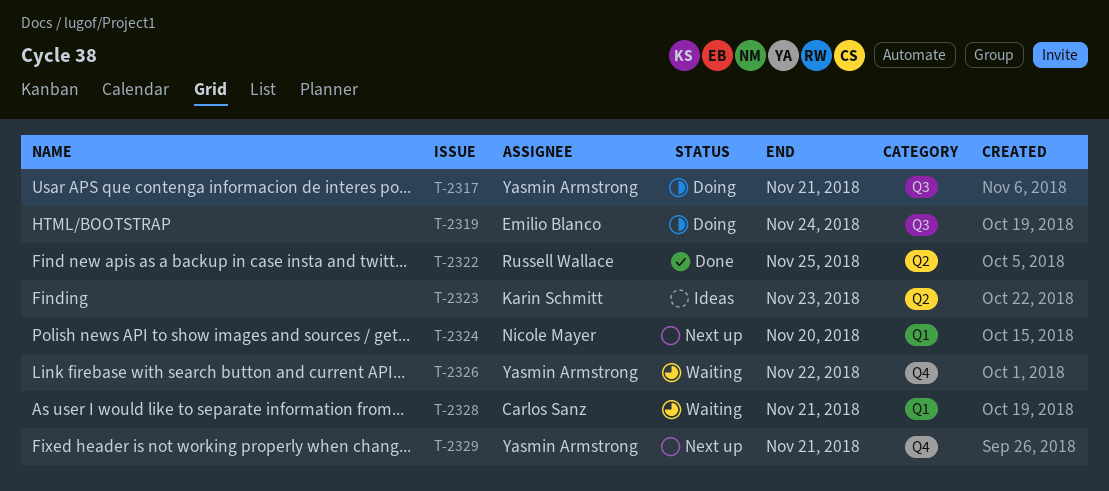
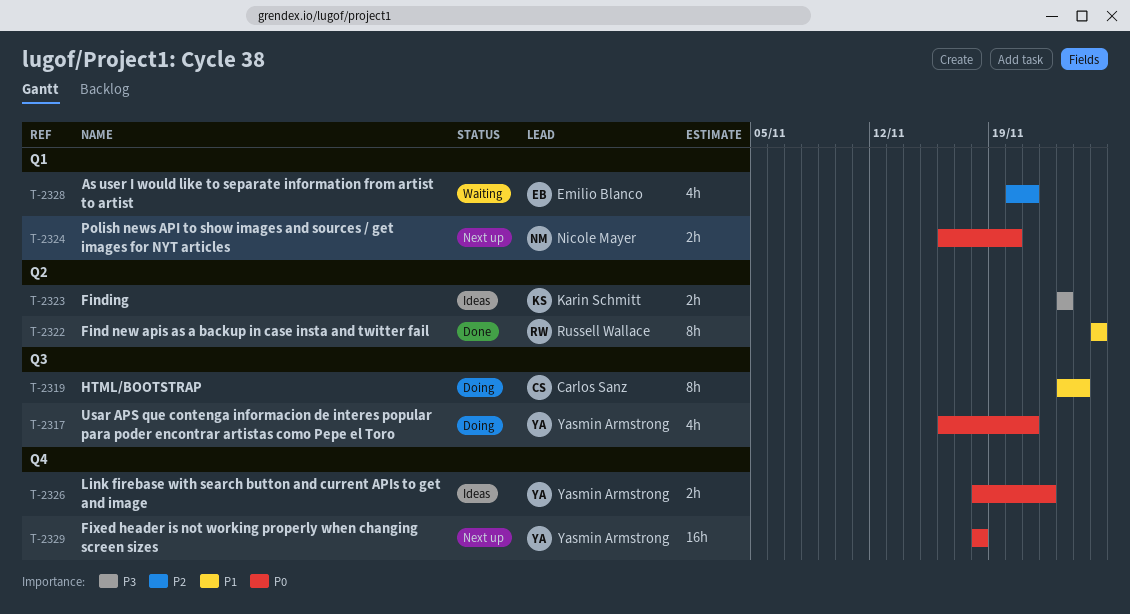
T-2319, owner: Emilio Blanco -> Carlos Sanz
T-2326, status: Waiting -> Ideas
T-2328, owner: Carlos Sanz -> Emilio Blanco
T-2329, due: Nov 21 -> Nov 18

